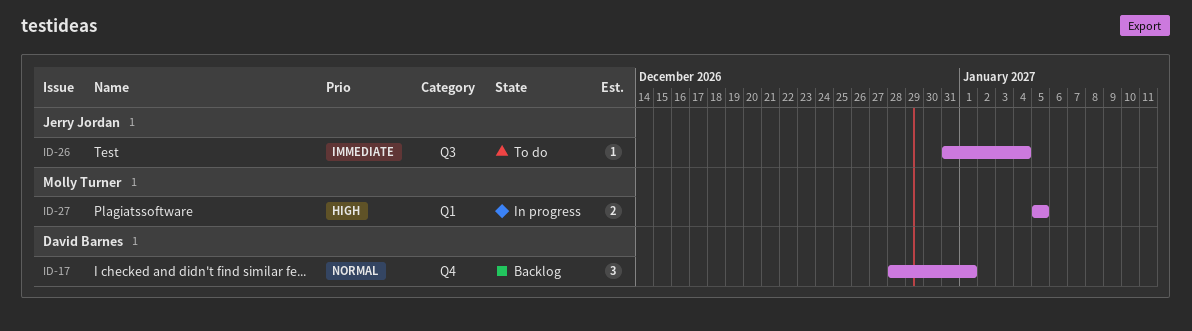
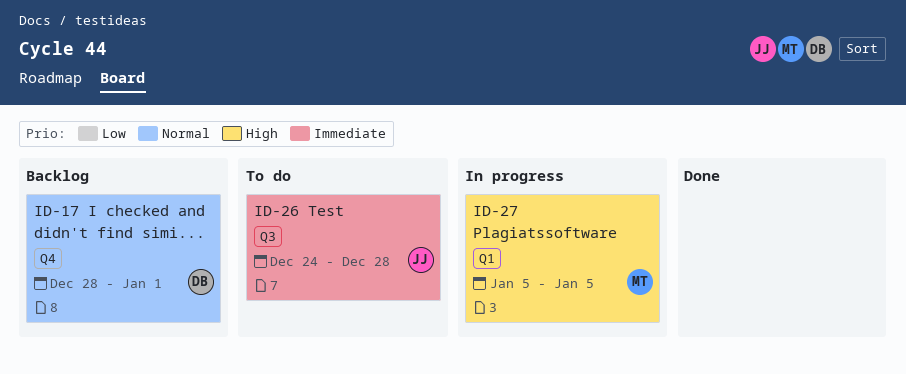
ID-26, start: Dec 31 -> Dec 24
ID-26, due: Jan 4 -> Dec 28

